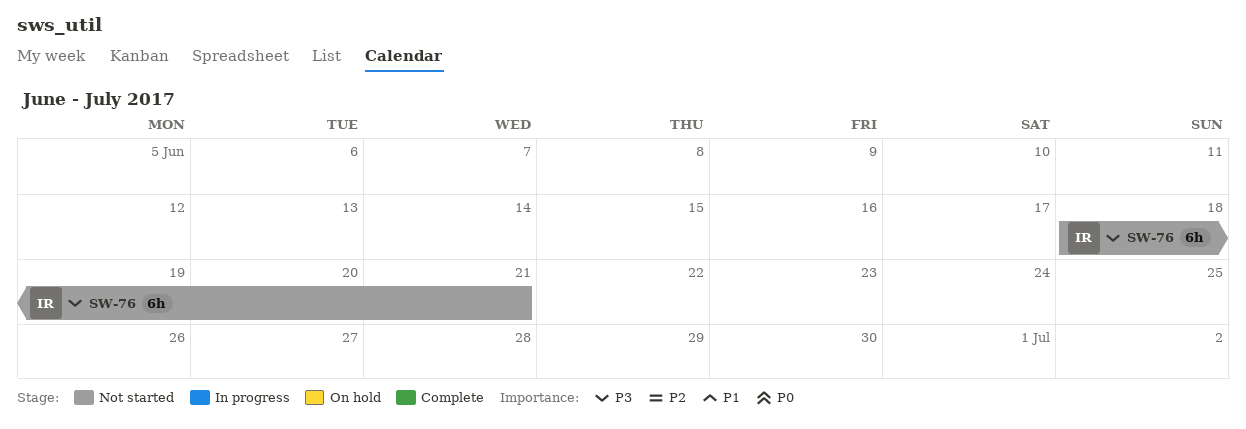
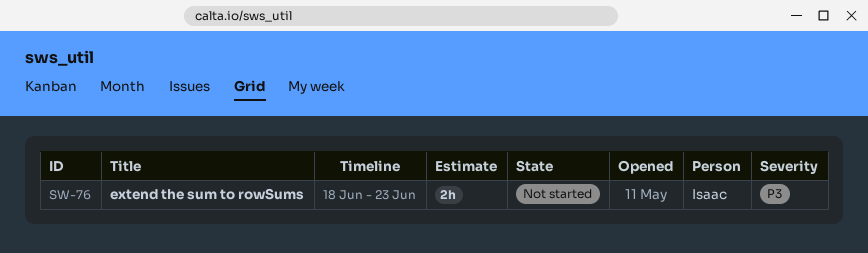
SW-76, estimate: 6h -> 2h
SW-76, due: Jun 21 -> Jun 23

